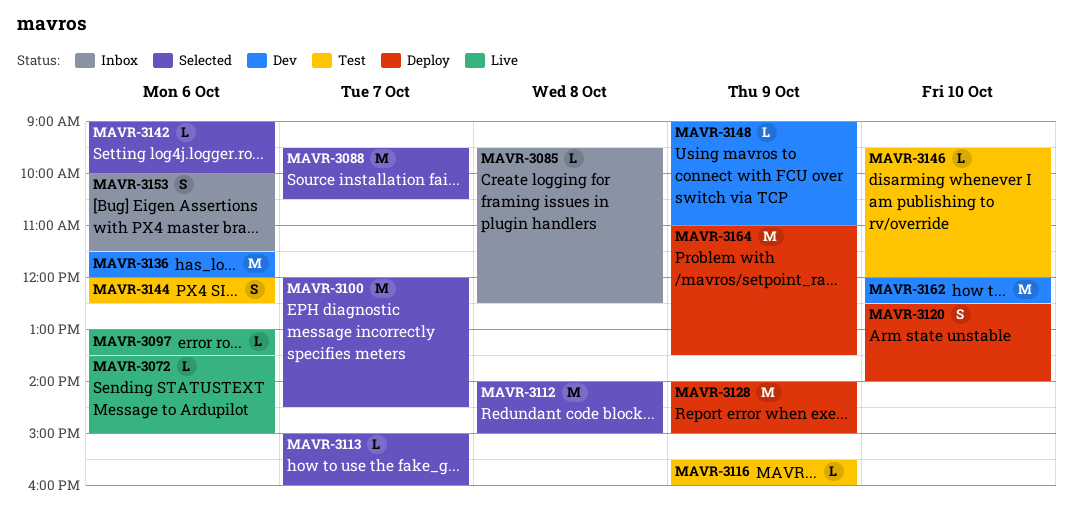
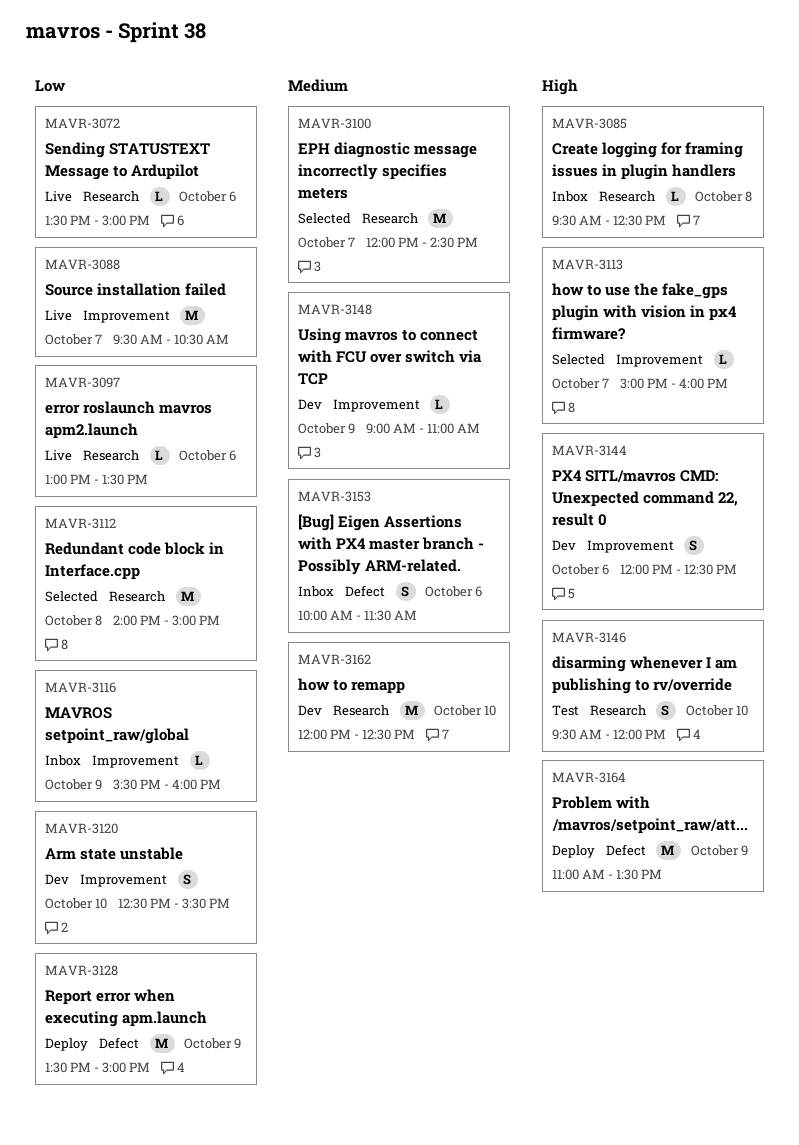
MAVR-3088, status: Selected -> Live
MAVR-3116, status: Test -> Inbox
MAVR-3120, status: Deploy -> Dev
MAVR-3120, ends: 14:00 -> 15:30
MAVR-3128, begins: 14:00 -> 13:30
MAVR-3136: present -> none
MAVR-3142: present -> none
MAVR-3144, status: Test -> Dev
MAVR-3146, estimate: L -> S

